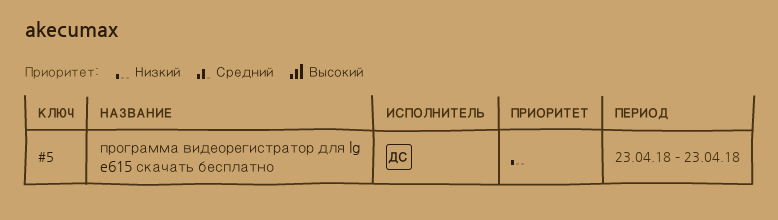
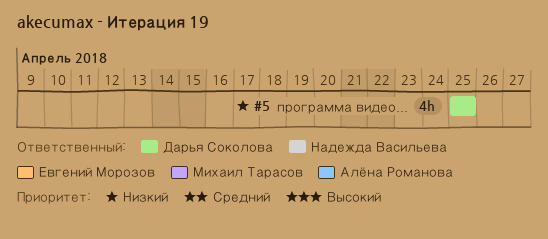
#5, start: Apr 23 -> Apr 25
#5, due: Apr 23 -> Apr 25

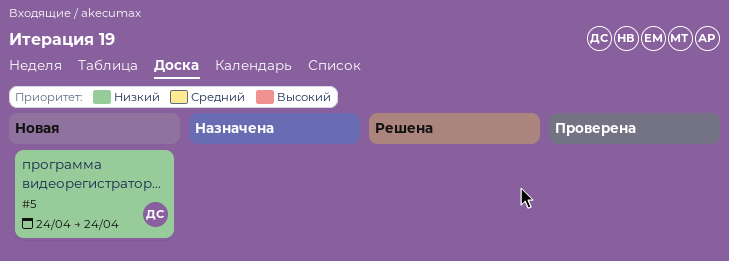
#5, start: Apr 25 -> Apr 24
#5, due: Apr 25 -> Apr 24

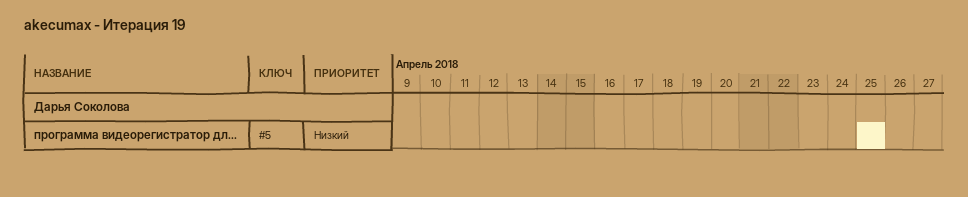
#5, start: Apr 24 -> Apr 25
#5, due: Apr 24 -> Apr 25

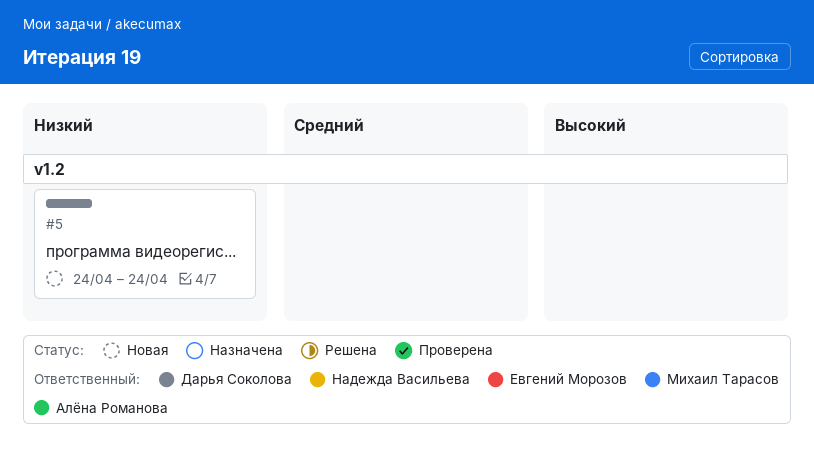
#5, start: Apr 25 -> Apr 24
#5, due: Apr 25 -> Apr 24

